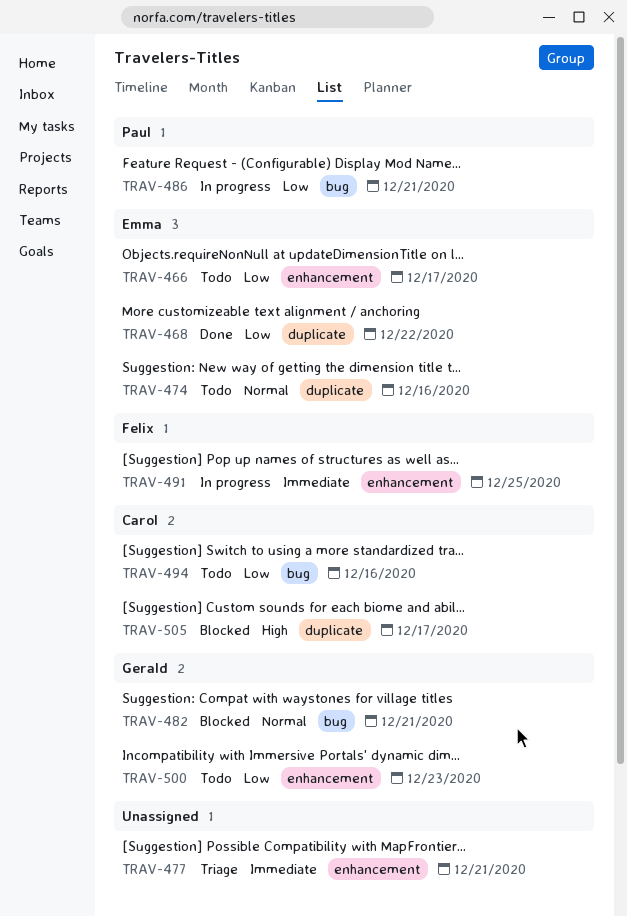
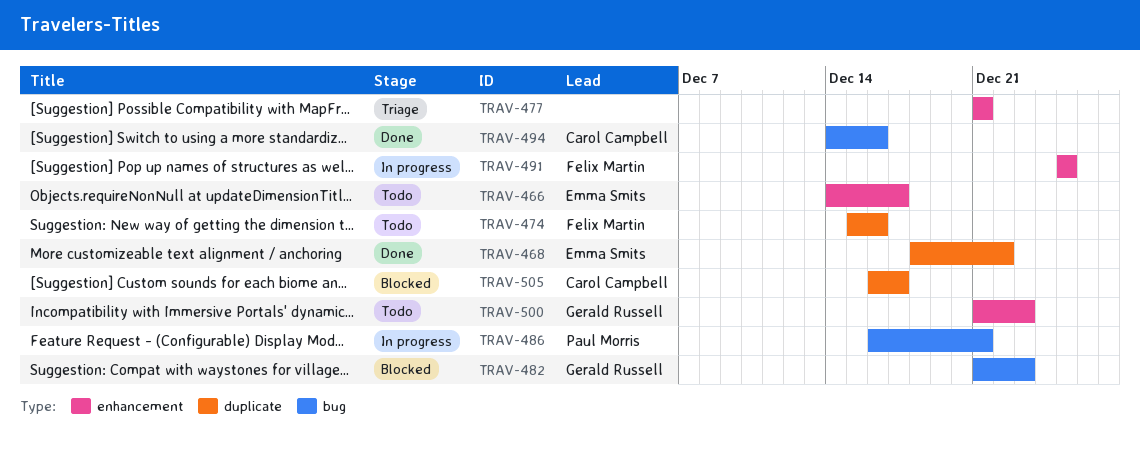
TRAV-474, owner: Emma Smits -> Felix Martin
TRAV-482, due: Dec 21 -> Dec 23
TRAV-494, status: Todo -> Done

